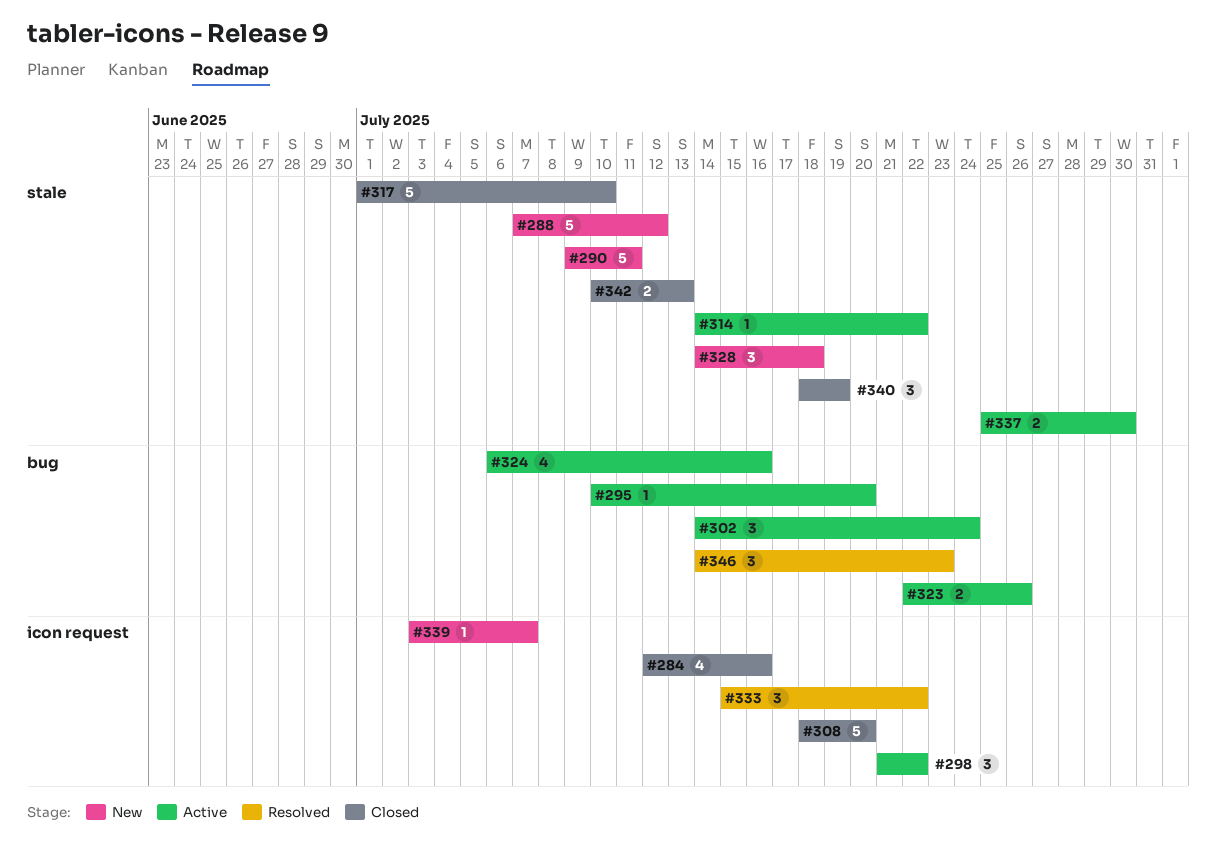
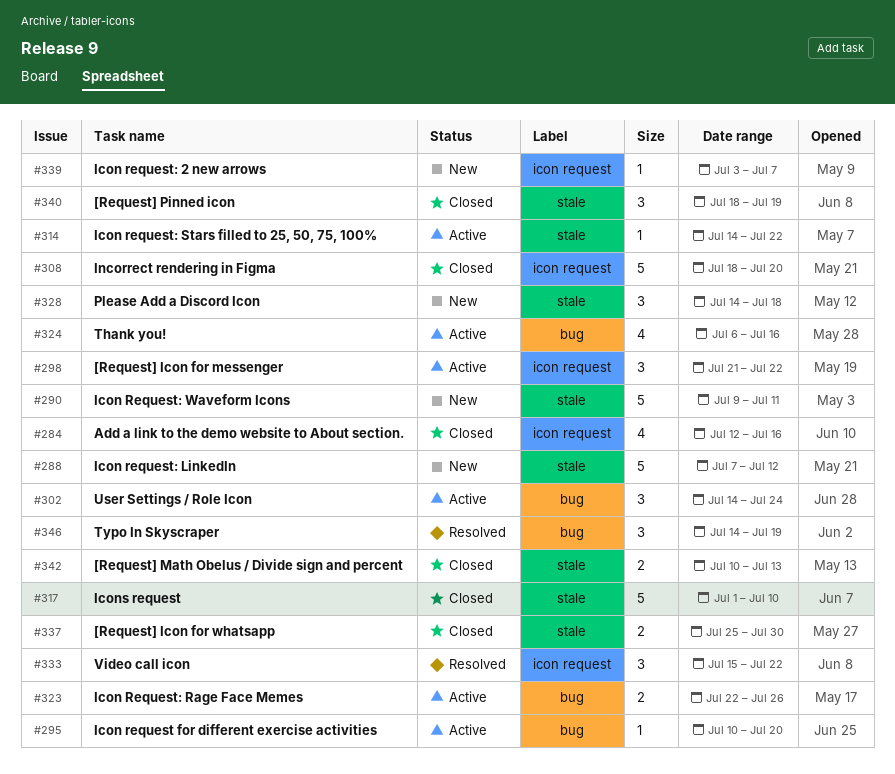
#337, status: Active -> Closed
#346, due: Jul 23 -> Jul 19

